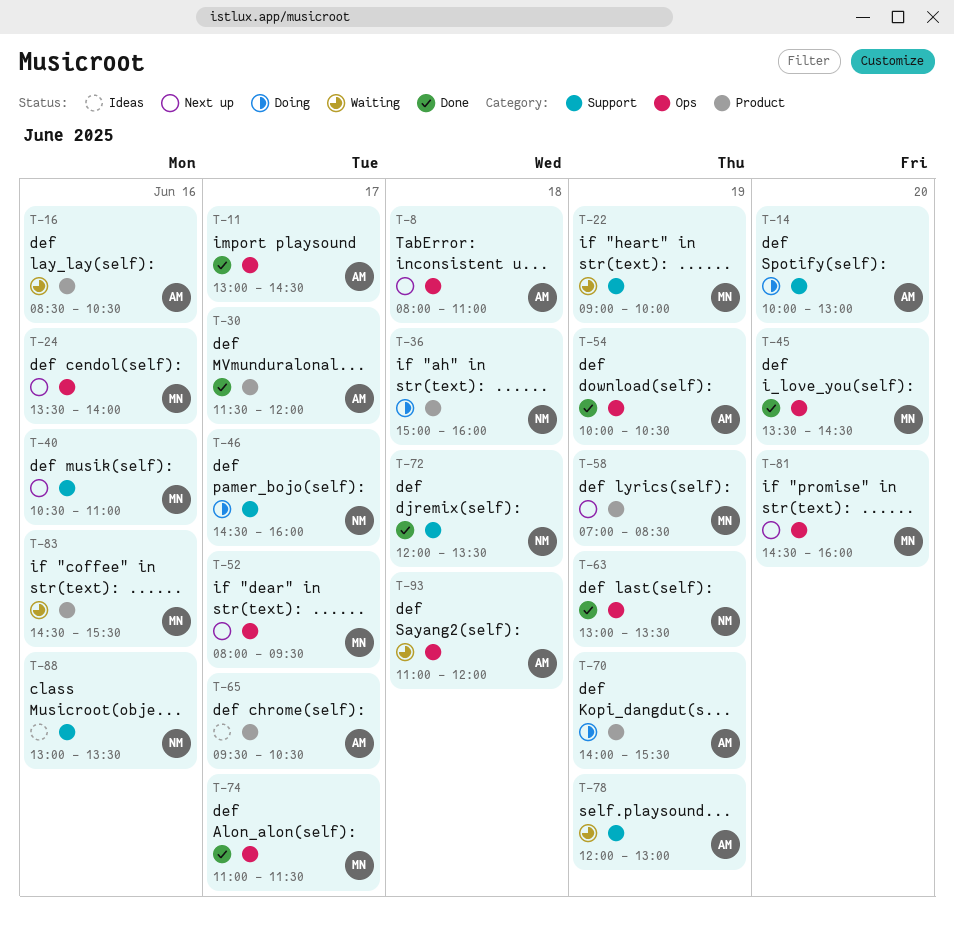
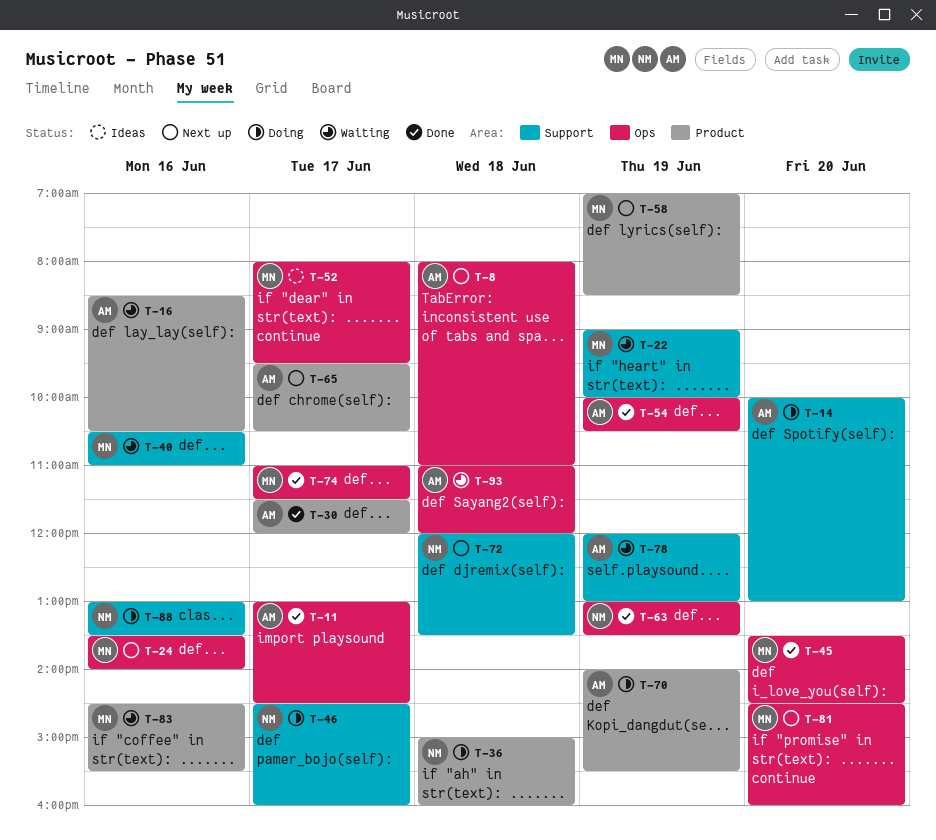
T-40, status: Next up -> Waiting
T-52, status: Next up -> Ideas
T-65, status: Ideas -> Next up
T-72, status: Done -> Next up
T-88, status: Ideas -> Doing

